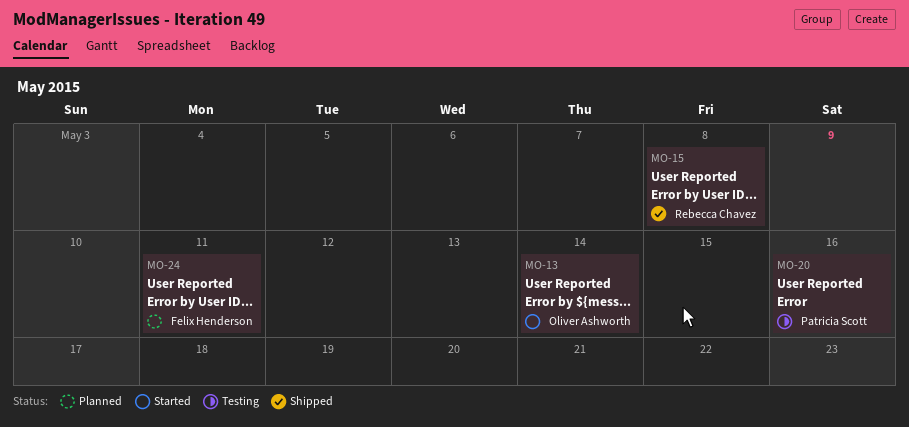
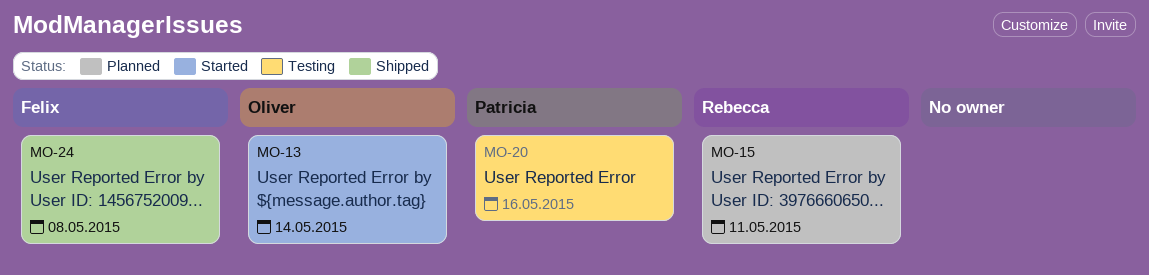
MO-15, status: Shipped -> Planned
MO-15, due: May 8 -> May 11
MO-24, status: Planned -> Shipped
MO-24, due: May 11 -> May 8

